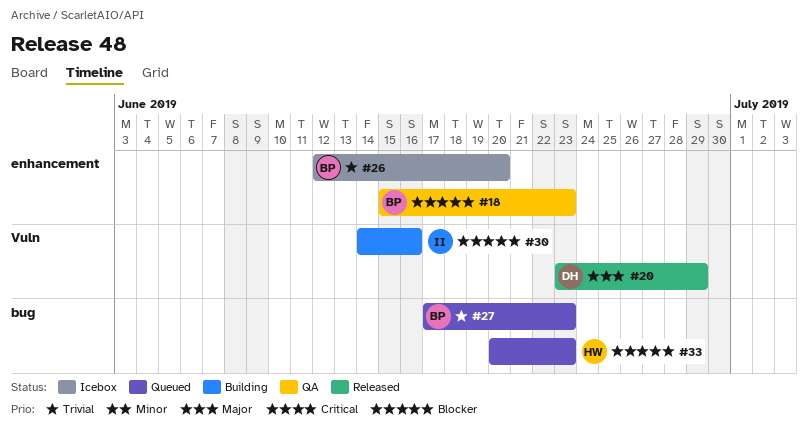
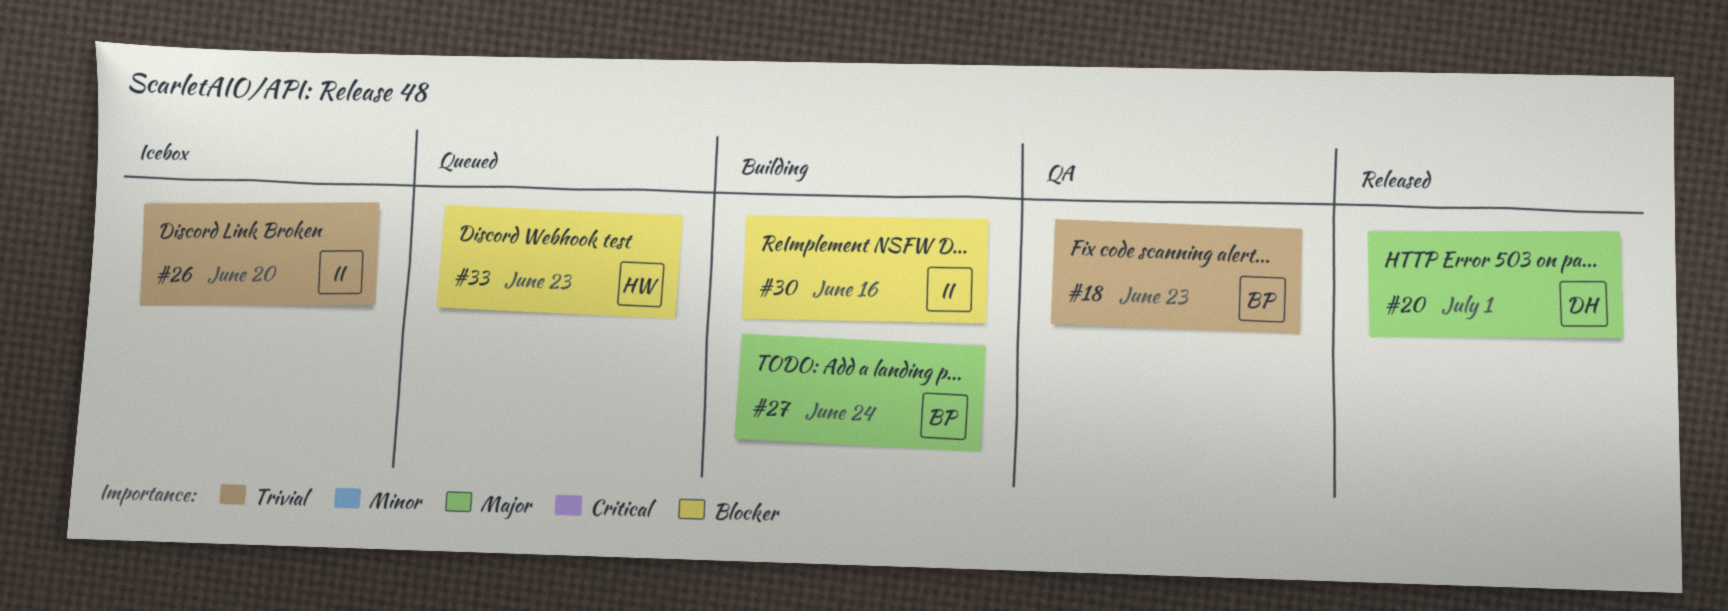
#18, priority: Blocker -> Trivial
#20, due: Jun 29 -> Jul 1
#26, owner: BP -> II
#27, status: Queued -> Building
#27, priority: Trivial -> Major
#27, due: Jun 23 -> Jun 24

